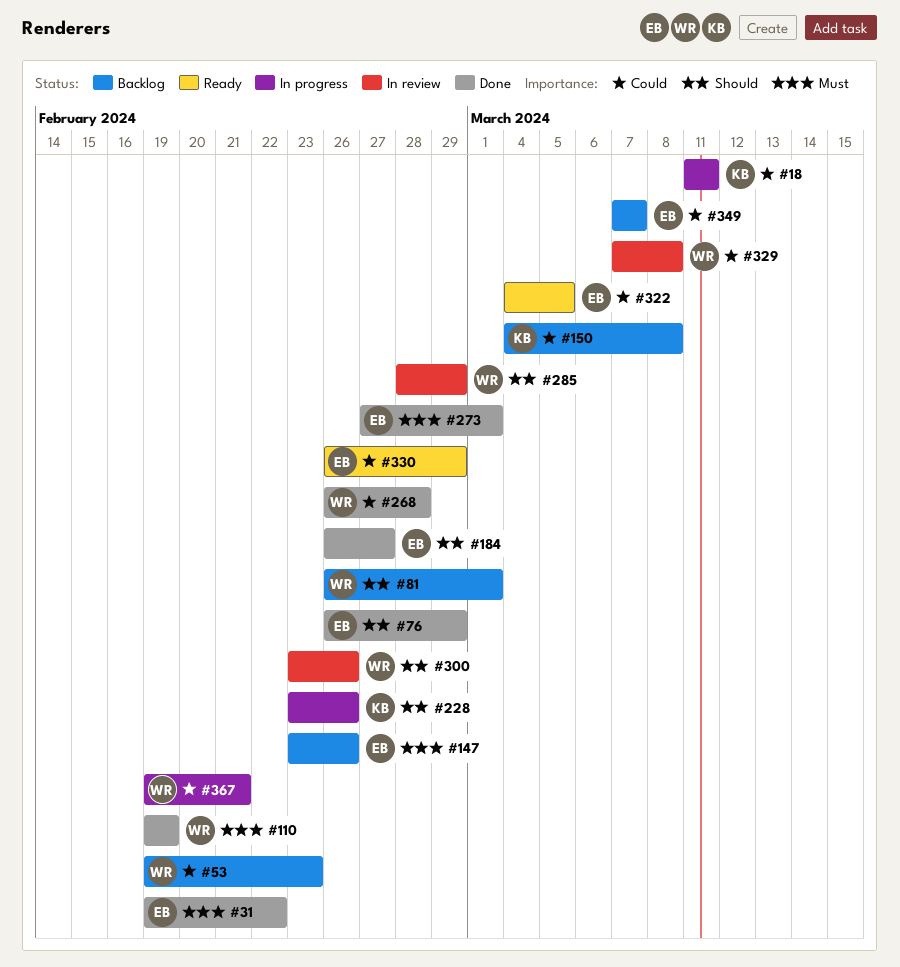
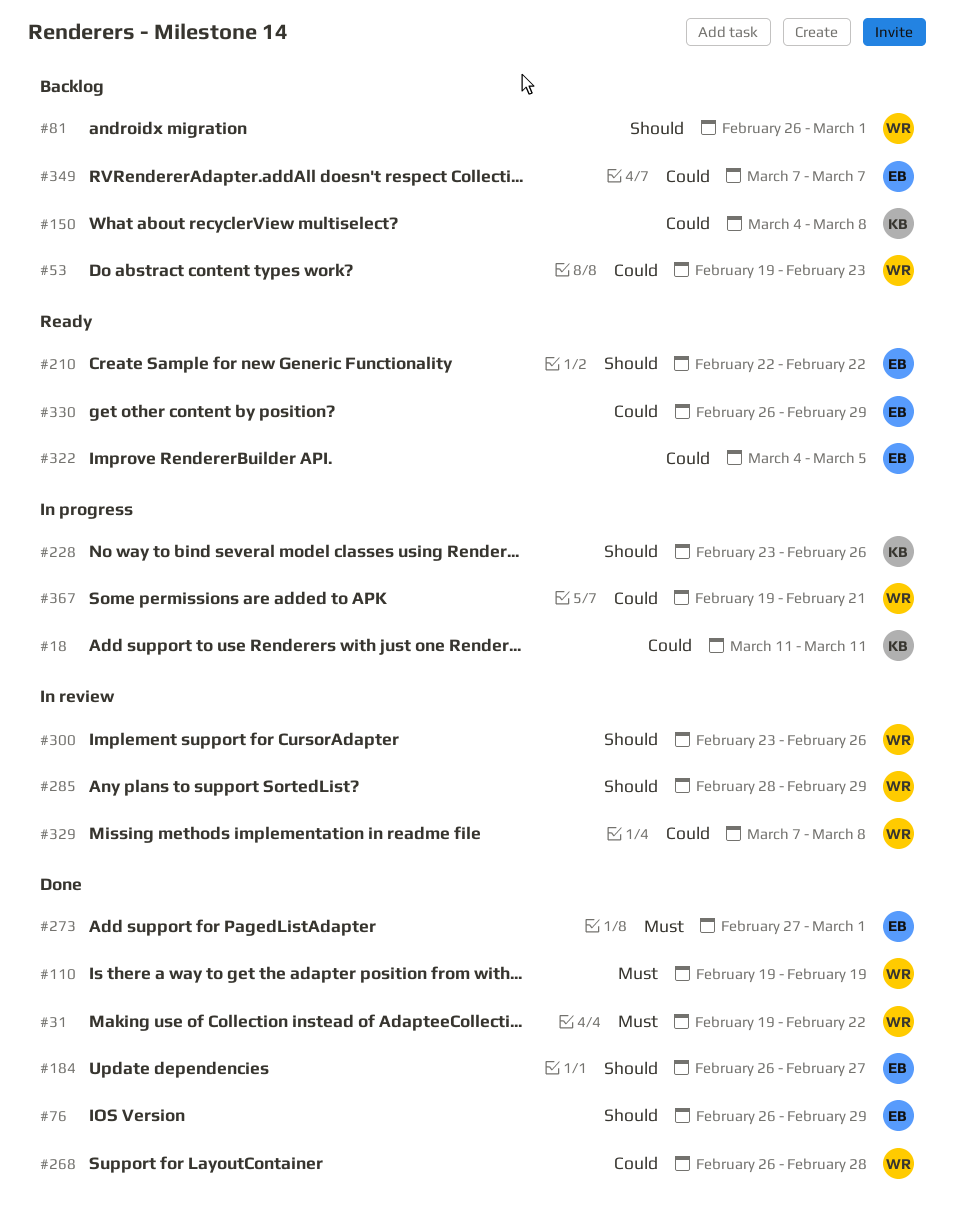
#31, owner: EB -> WR
#147: present -> none
#210: none -> present

